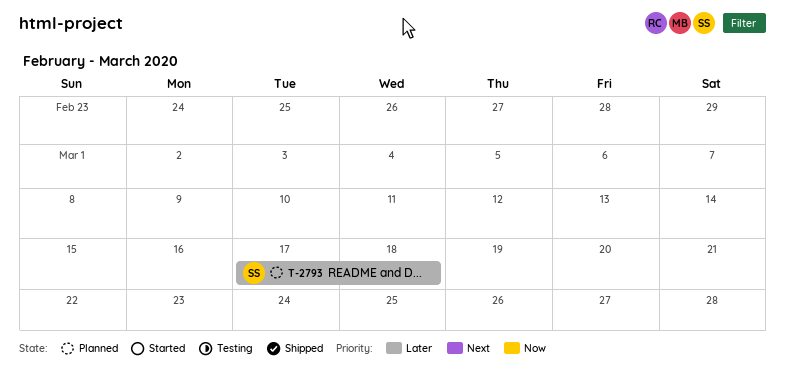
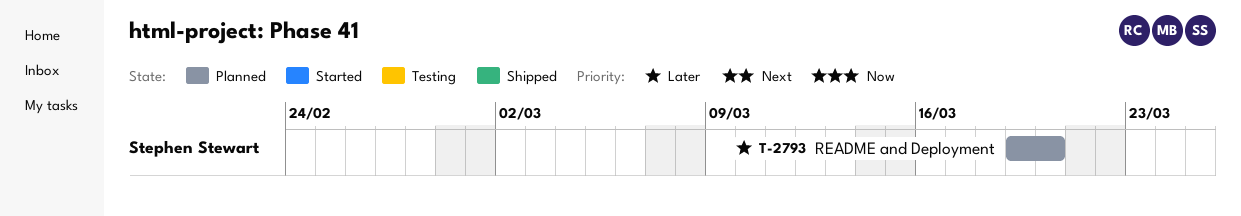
T-2793, start: Mar 17 -> Mar 19
T-2793, due: Mar 18 -> Mar 20

